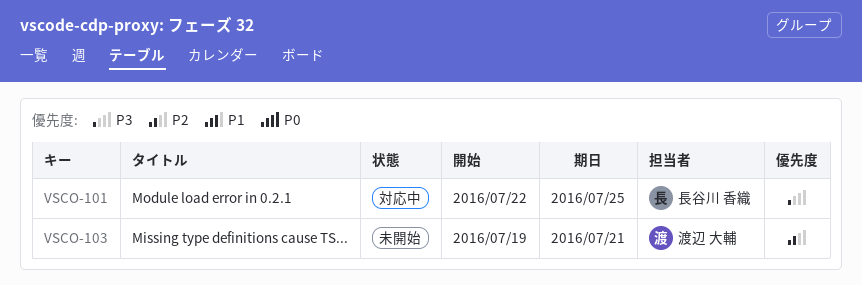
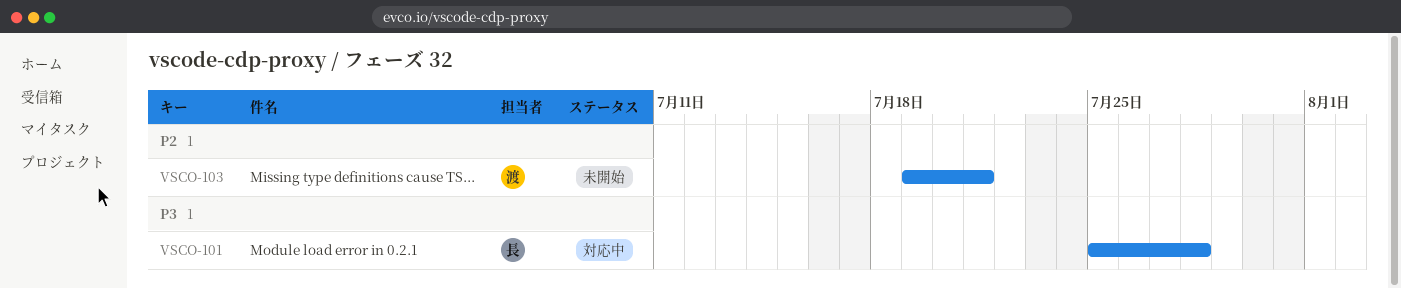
VSCO-101, start: Jul 22 -> Jul 25
VSCO-101, due: Jul 25 -> Jul 28

